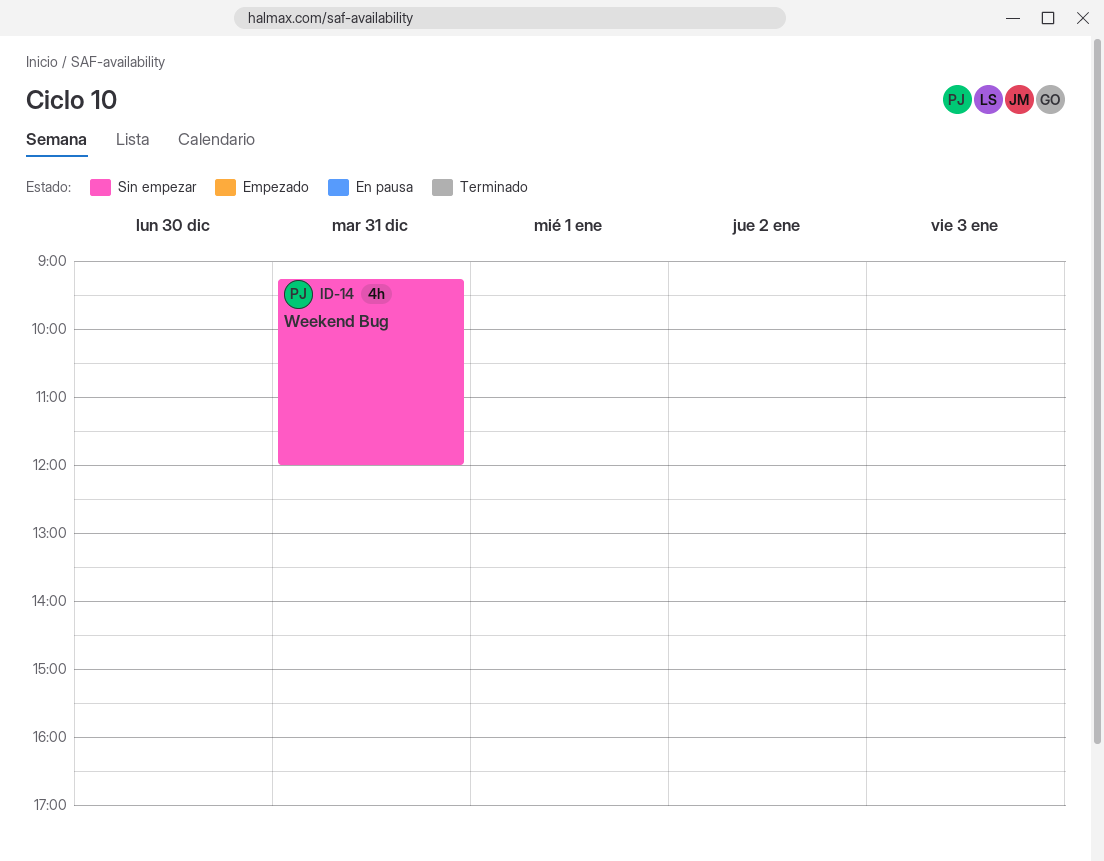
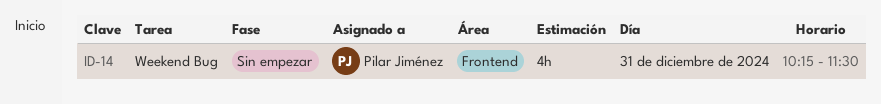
ID-14, begins: 09:15 -> 10:15
ID-14, ends: 12:00 -> 11:30

